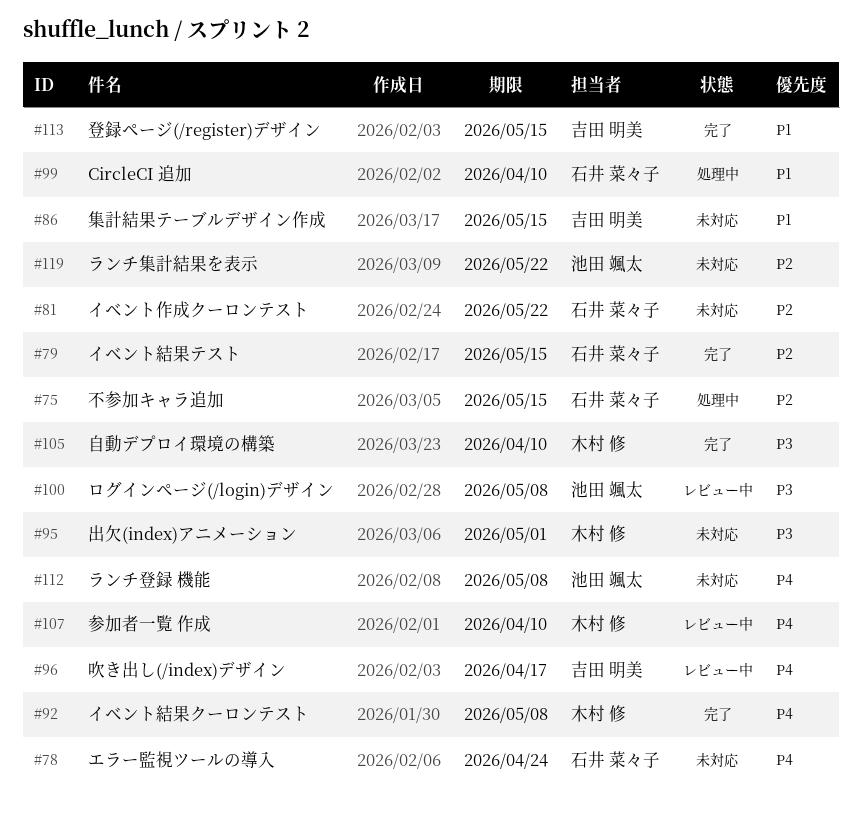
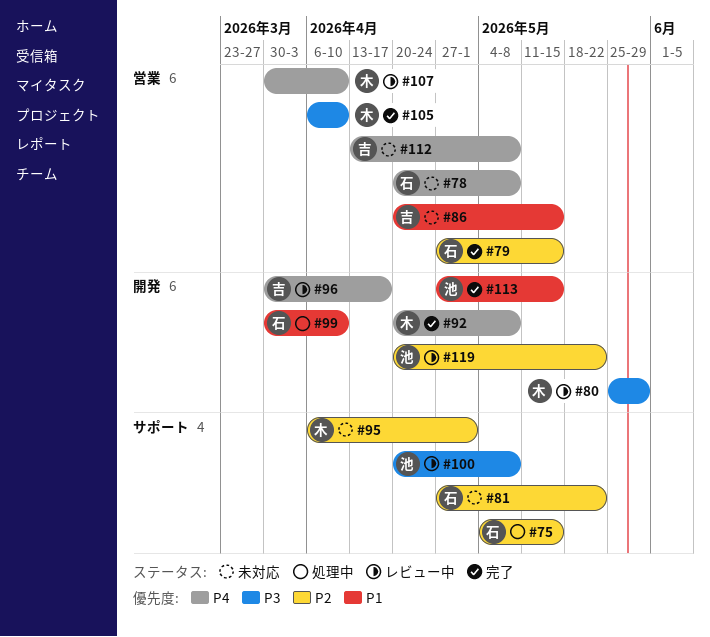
#78, due: Apr 24 -> May 8
#80: none -> present
#95, priority: P3 -> P2
#112, owner: 池田 颯太 -> 吉田 明美
#113, owner: 吉田 明美 -> 池田 颯太
#119, status: 未対応 -> レビュー中

